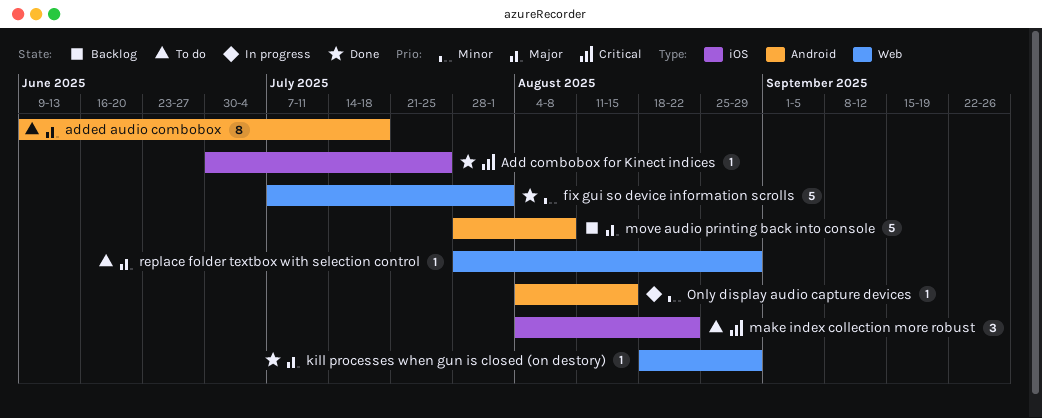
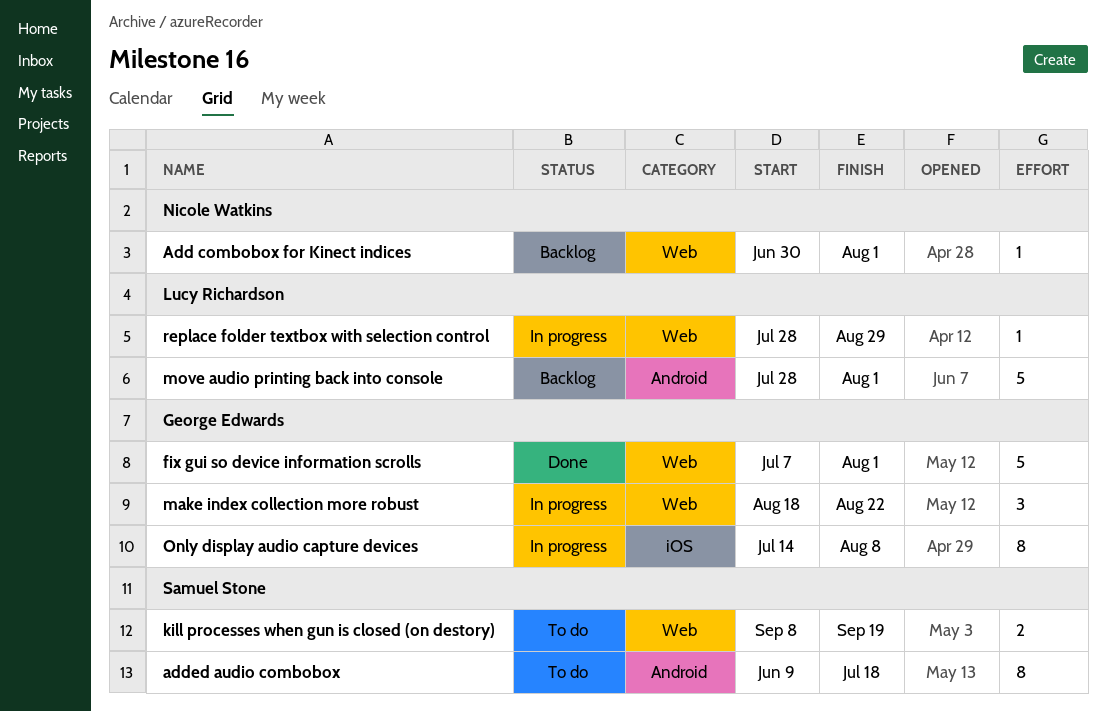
Add combobox for Kinect indices, status: Done -> Backlog
Add combobox for Kinect indices, label: iOS -> Web
Add combobox for Kinect indices, due: Jul 25 -> Aug 1
kill processes when gun is closed (on destory), status: Done -> To do
kill processes when gun is closed (on destory), estimate: 1 -> 2
kill processes when gun is closed (on destory), start: Aug 18 -> Sep 8
kill processes when gun is closed (on destory), due: Aug 29 -> Sep 19
make index collection more robust, status: To do -> In progress
make index collection more robust, label: iOS -> Web
make index collection more robust, start: Aug 4 -> Aug 18
move audio printing back into console, due: Aug 8 -> Aug 1
Only display audio capture devices, label: Android -> iOS
Only display audio capture devices, estimate: 1 -> 8
Only display audio capture devices, start: Aug 4 -> Jul 14
Only display audio capture devices, due: Aug 15 -> Aug 8
replace folder textbox with selection control, status: To do -> In progress

